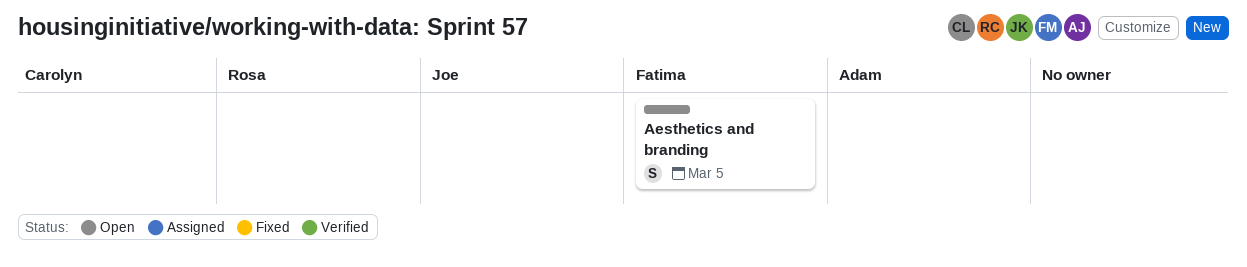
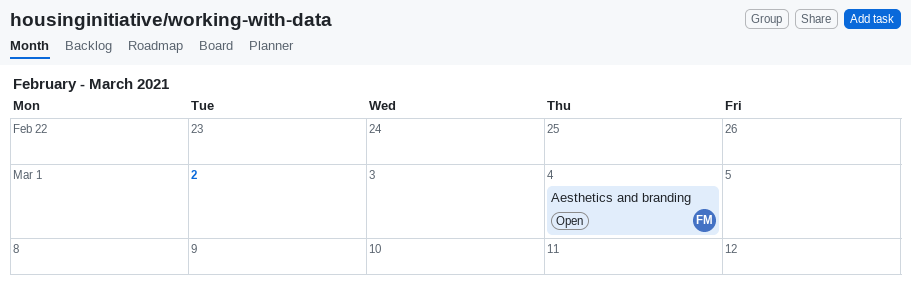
Aesthetics and branding, due: Mar 5 -> Mar 4

